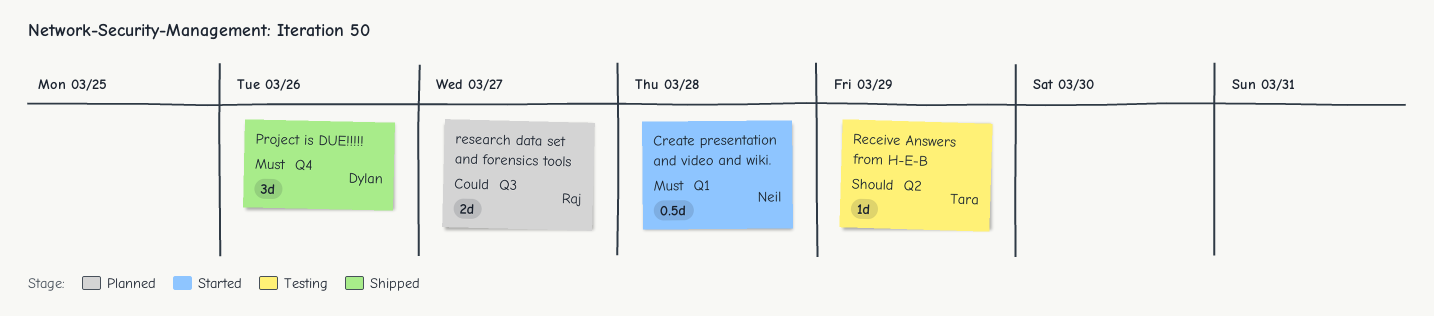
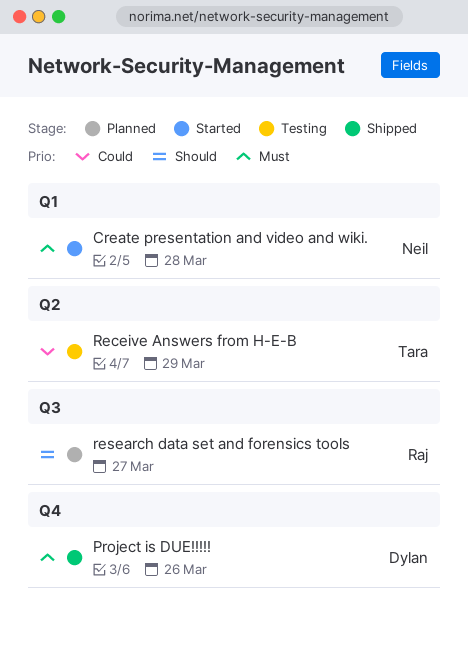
Receive Answers from H-E-B, priority: Should -> Could
research data set and forensics tools, priority: Could -> Should

